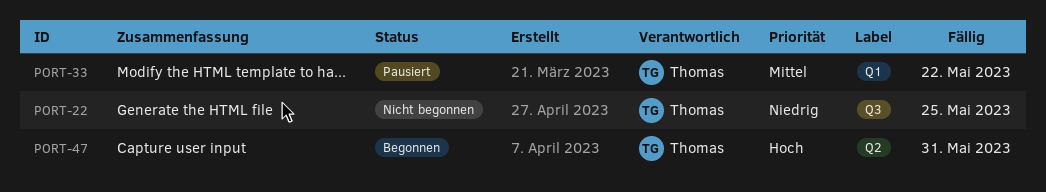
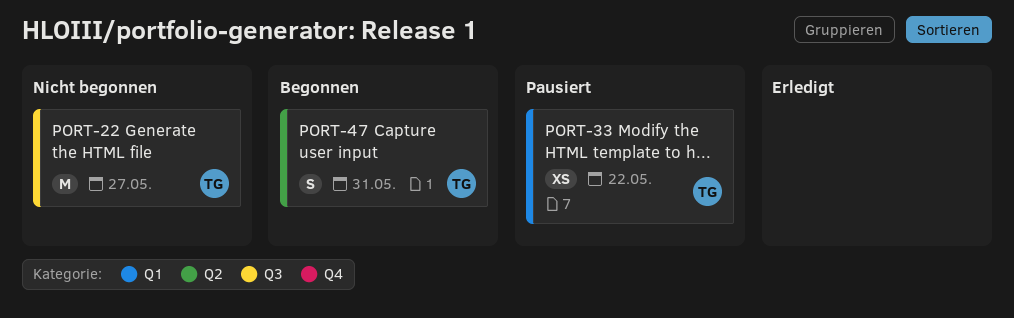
PORT-22, due: May 25 -> May 27

